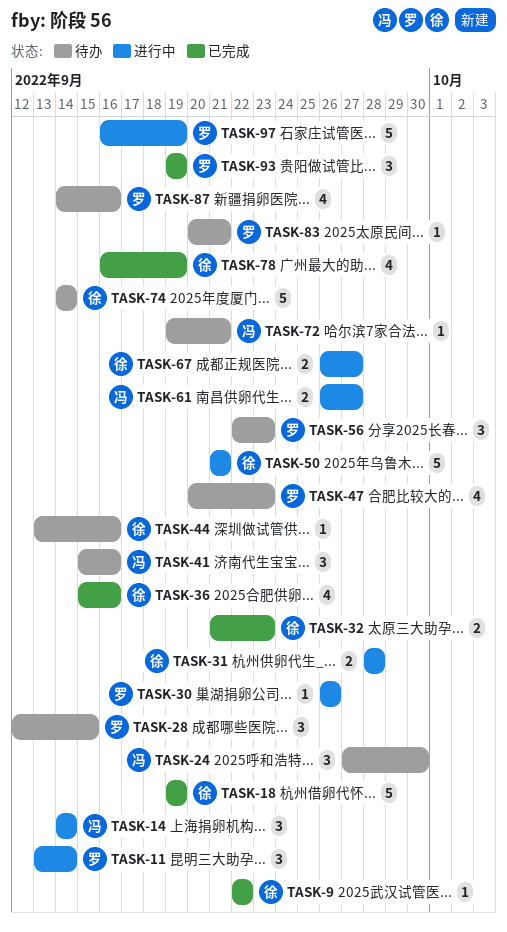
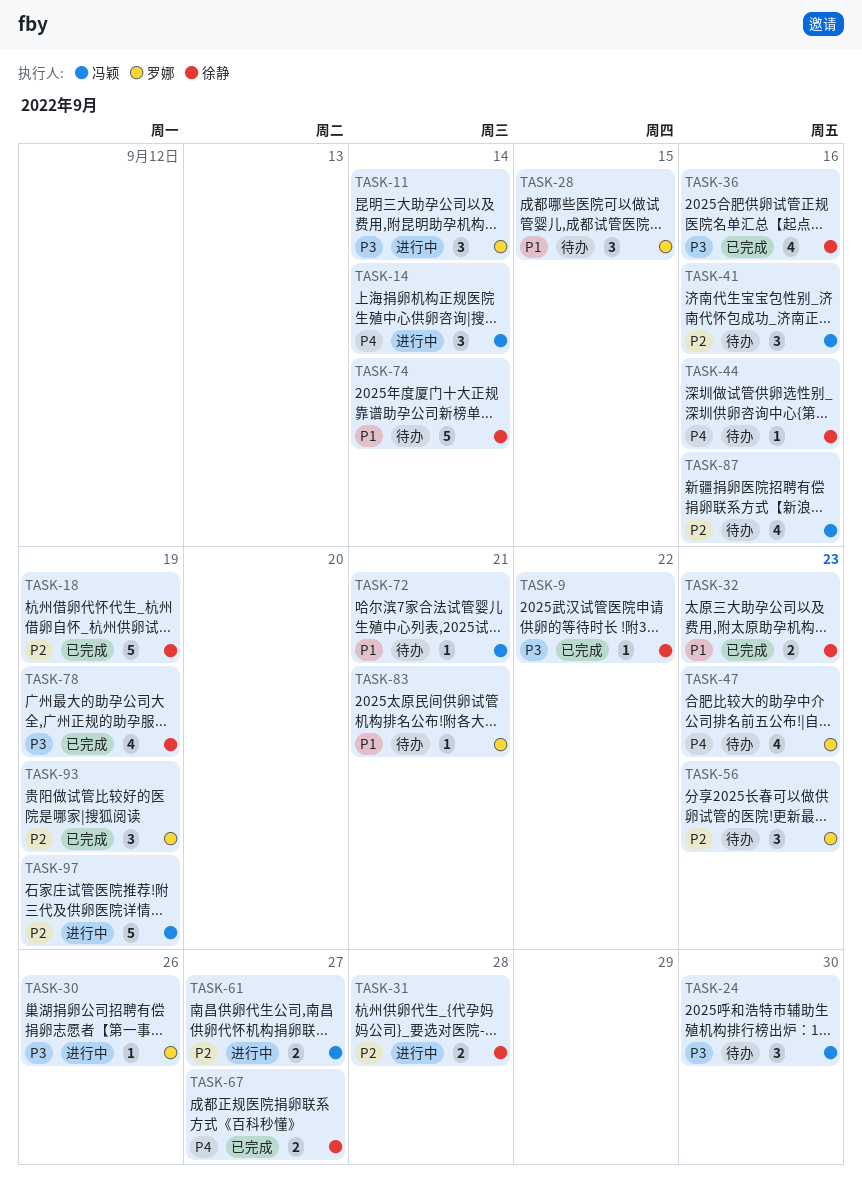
TASK-50: present -> none
TASK-67, status: 进行中 -> 已完成
TASK-87, owner: 罗娜 -> 冯颖
TASK-97, owner: 罗娜 -> 冯颖

